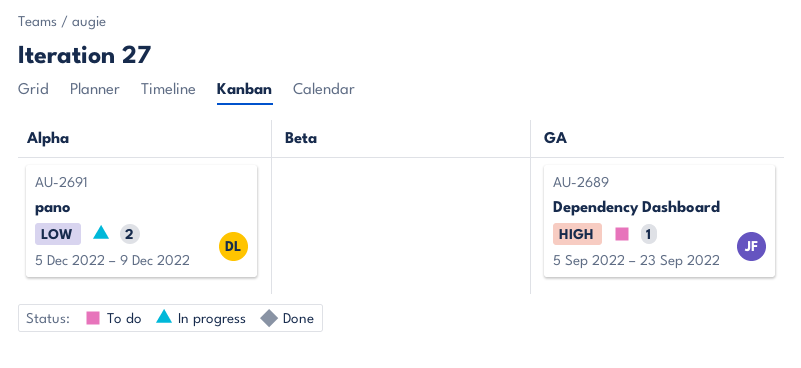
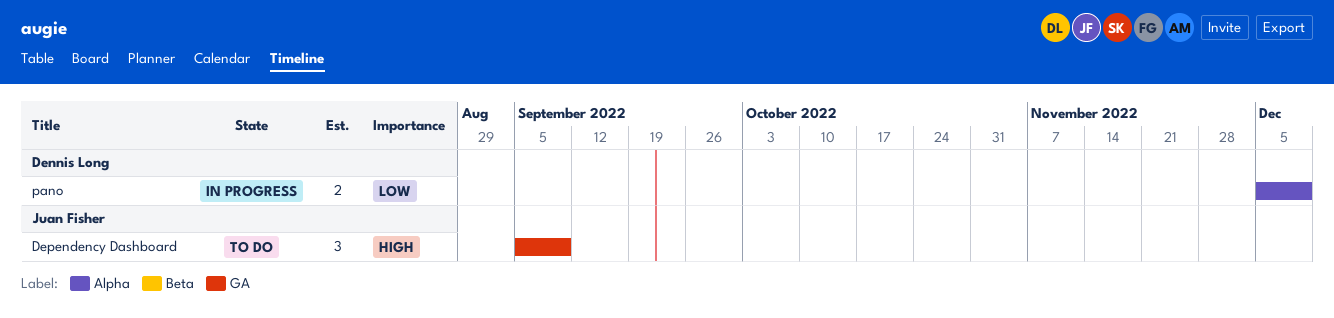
Dependency Dashboard, estimate: 1 -> 3
Dependency Dashboard, due: Sep 23 -> Sep 9

